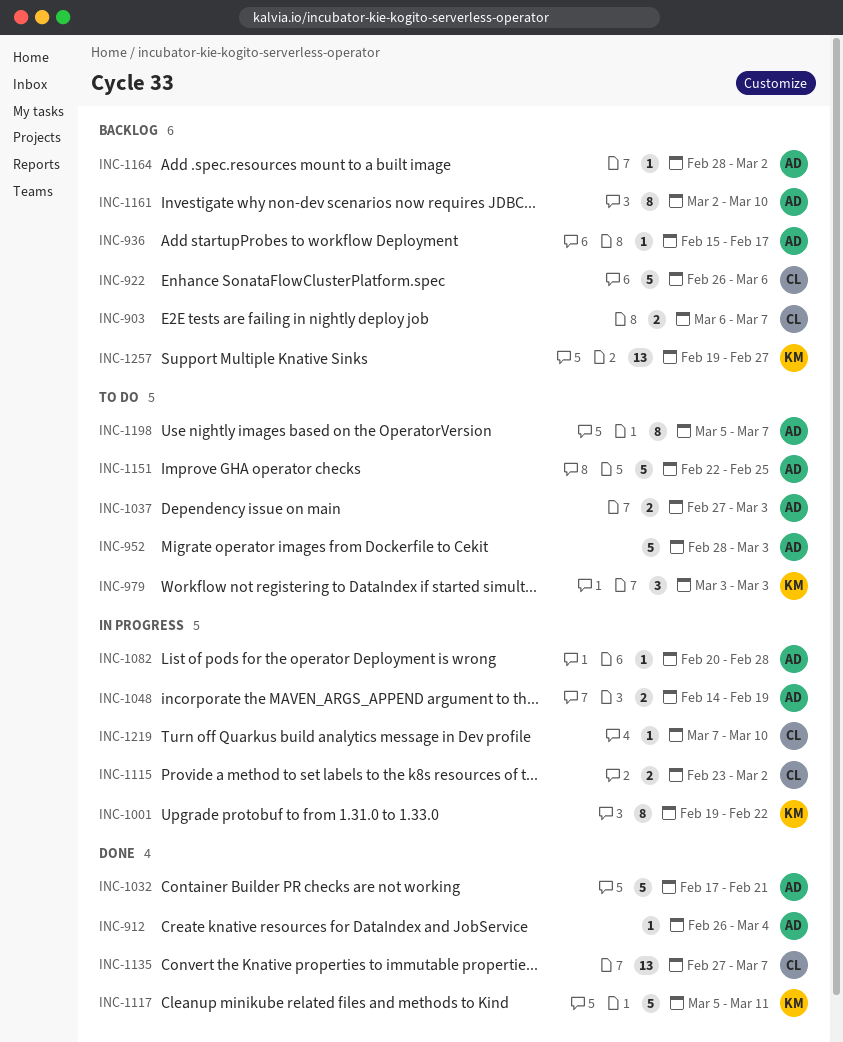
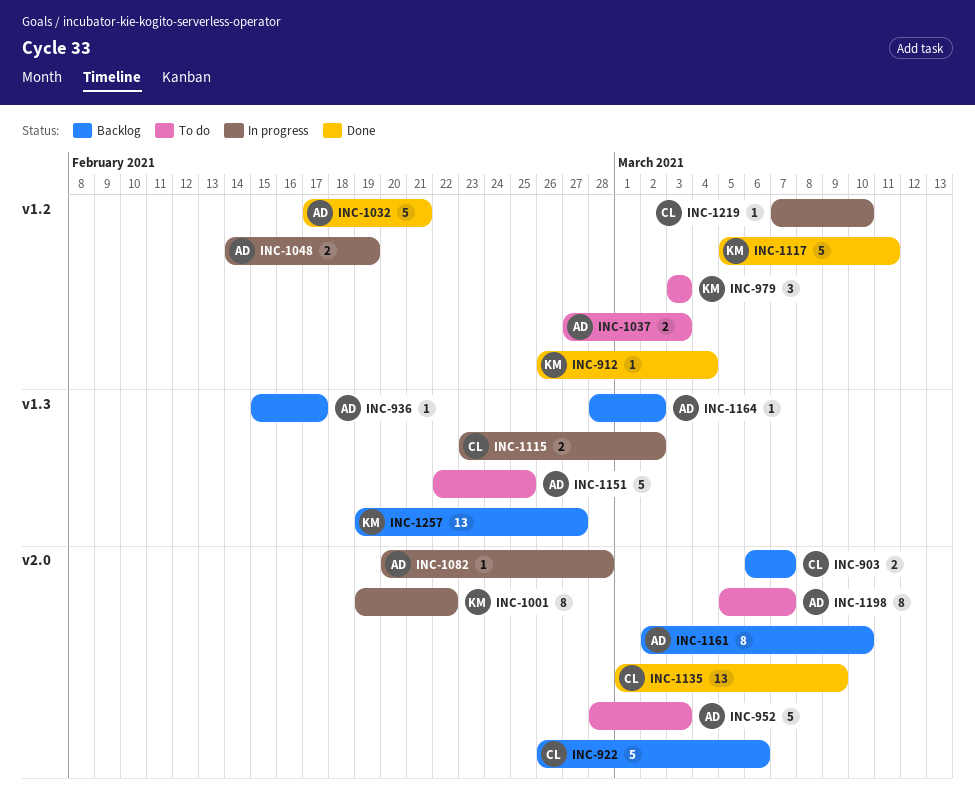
INC-912, owner: AD -> KM
INC-1135, start: Feb 27 -> Mar 1
INC-1135, due: Mar 7 -> Mar 9

